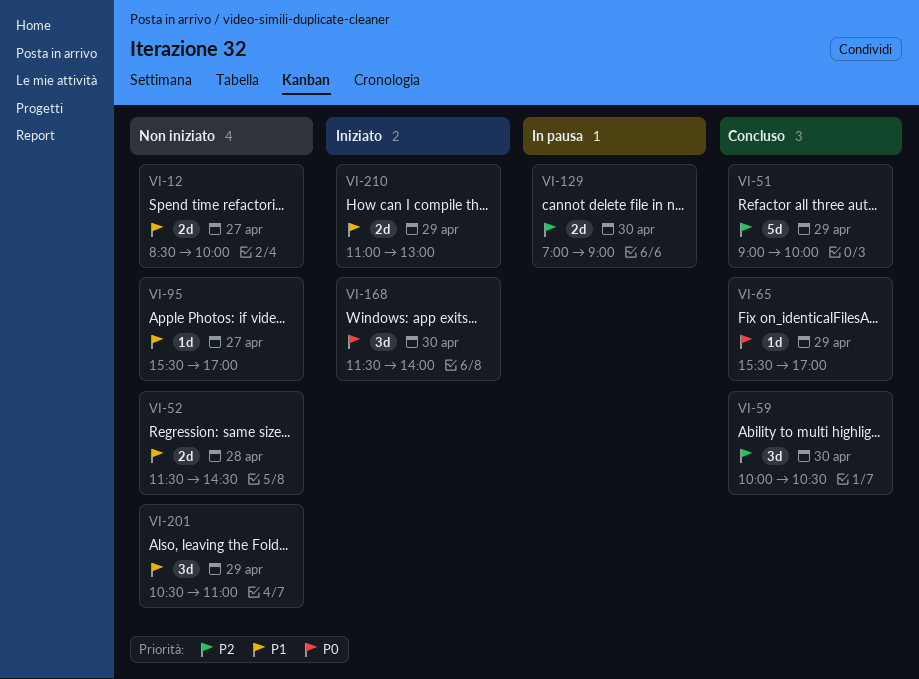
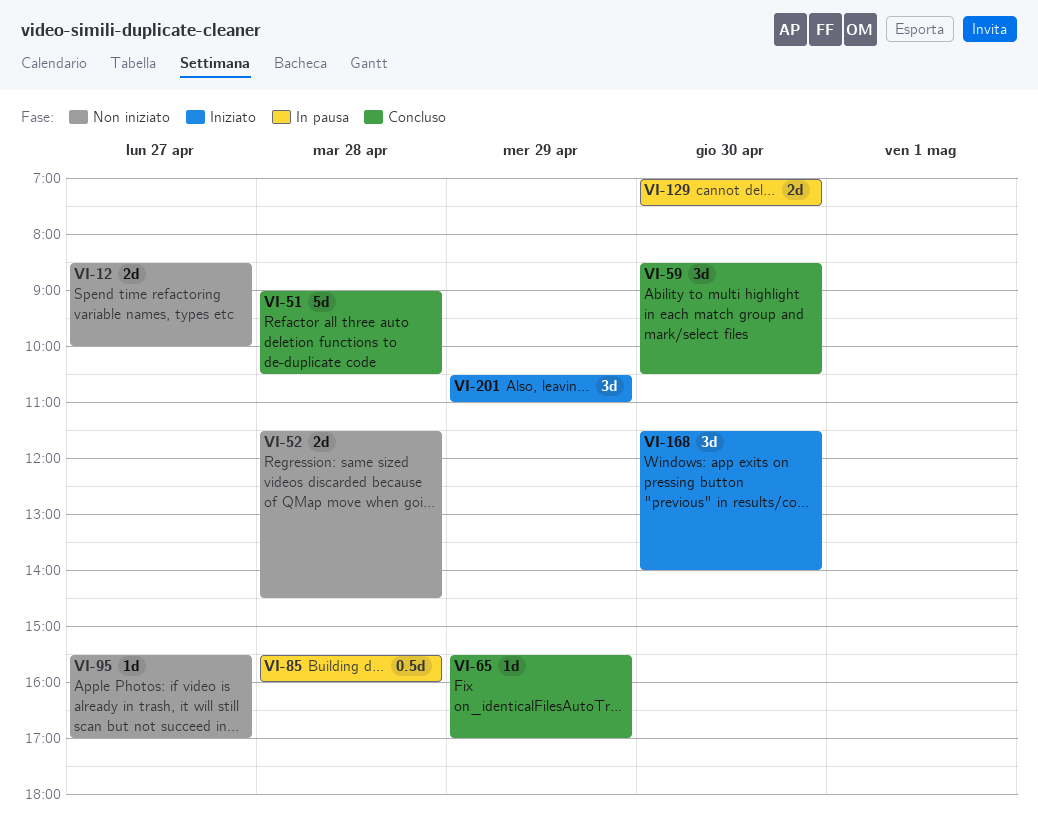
VI-51, day: Apr 29 -> Apr 28
VI-51, ends: 10:00 -> 10:30
VI-59, begins: 10:00 -> 08:30
VI-85: none -> present
VI-129, ends: 09:00 -> 07:30
VI-201, status: Non iniziato -> Iniziato
VI-210: present -> none

